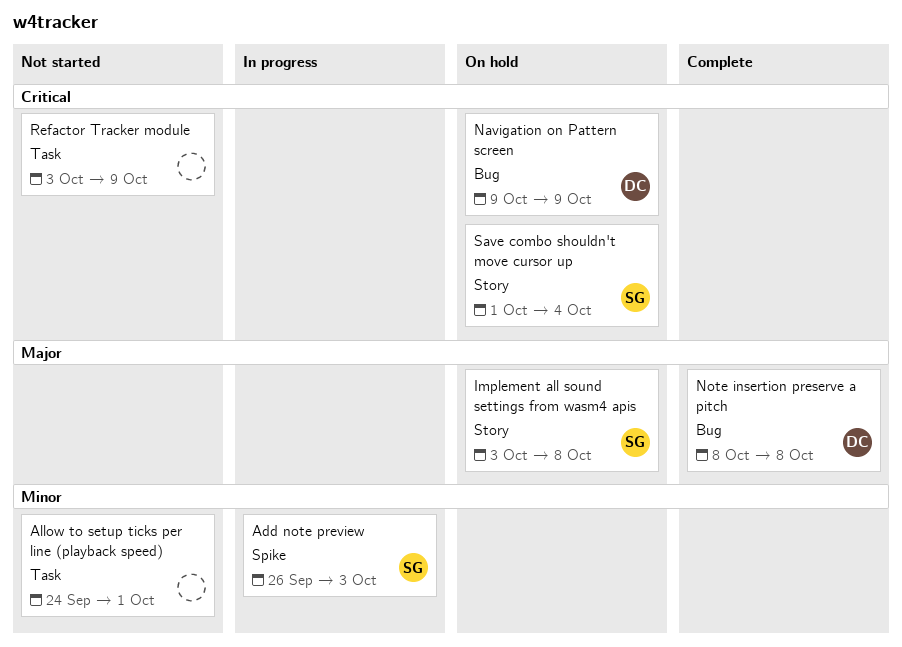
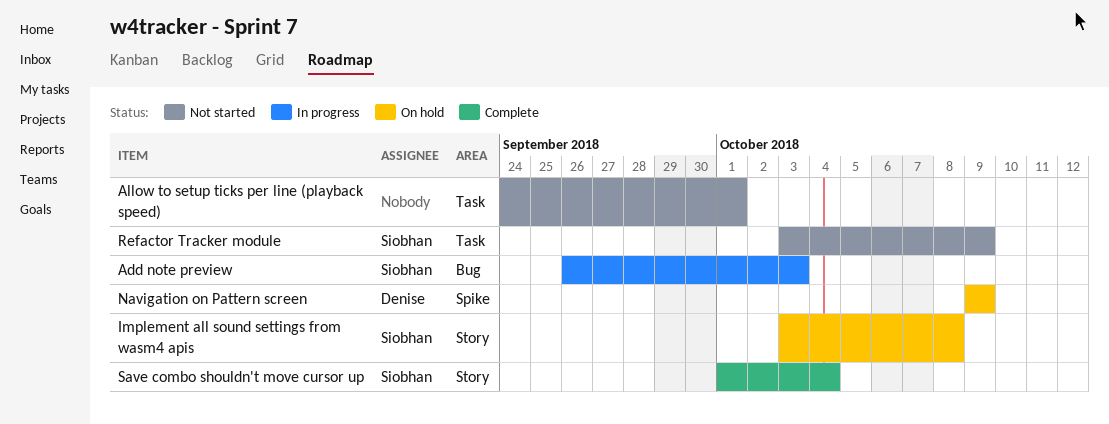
Add note preview, label: Spike -> Bug
Navigation on Pattern screen, label: Bug -> Spike
Note insertion preserve a pitch: present -> none
Refactor Tracker module, owner: none -> Siobhan
Save combo shouldn't move cursor up, status: On hold -> Complete

